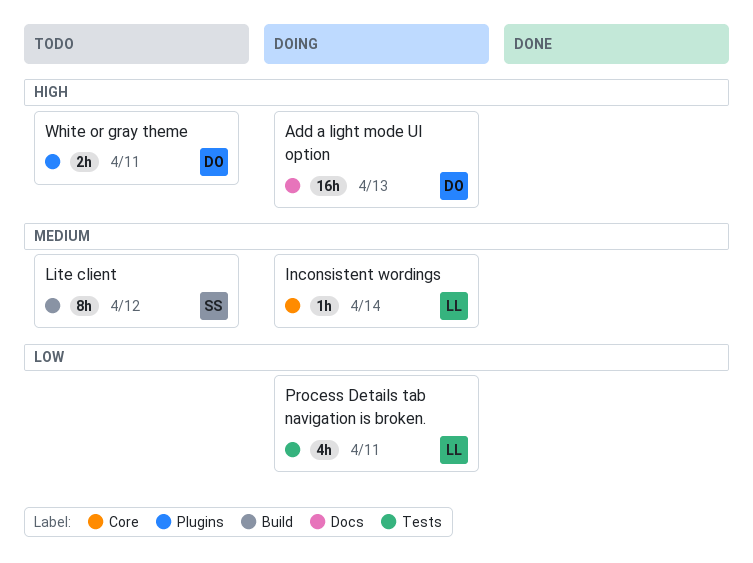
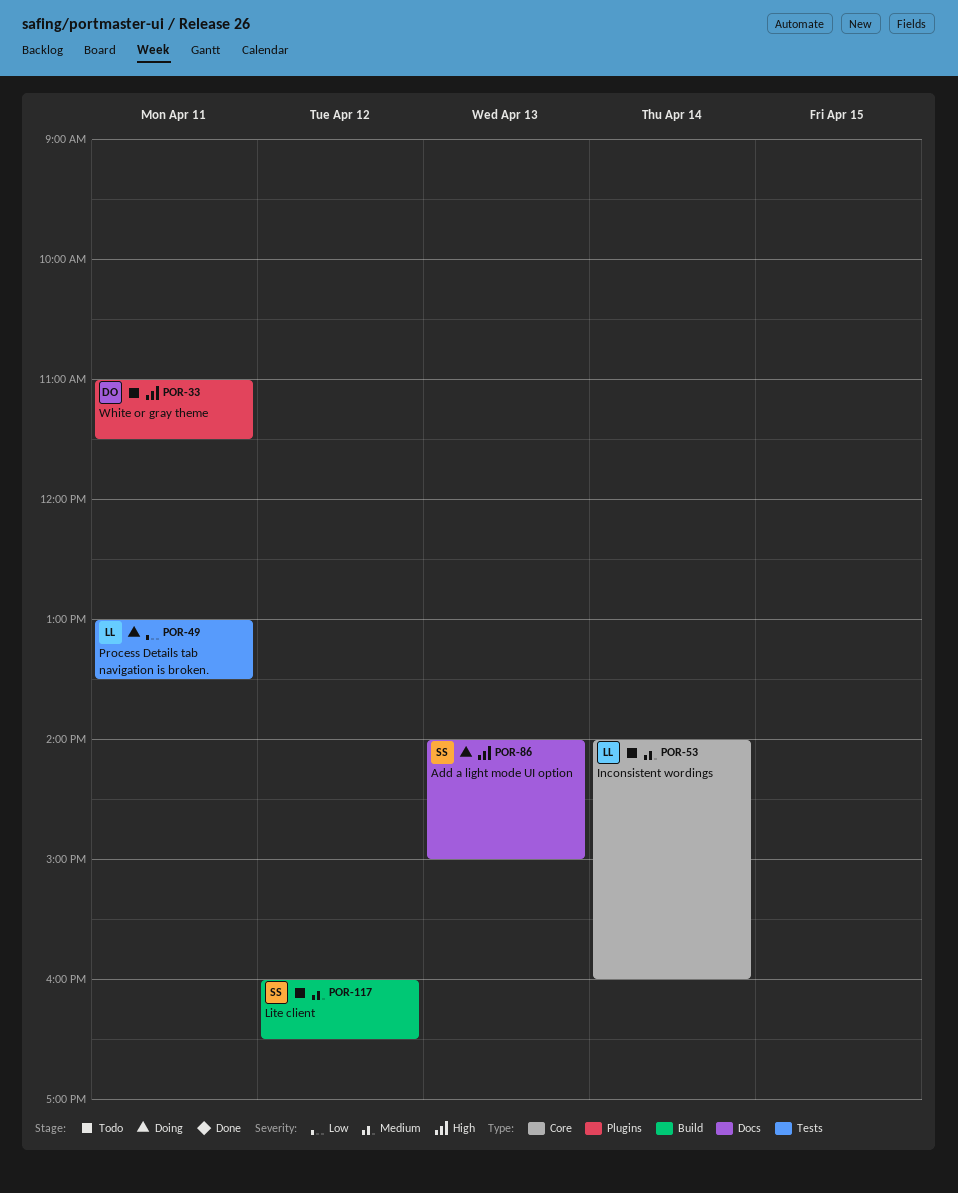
Add a light mode UI option, owner: DO -> SS
Inconsistent wordings, status: Doing -> Todo

